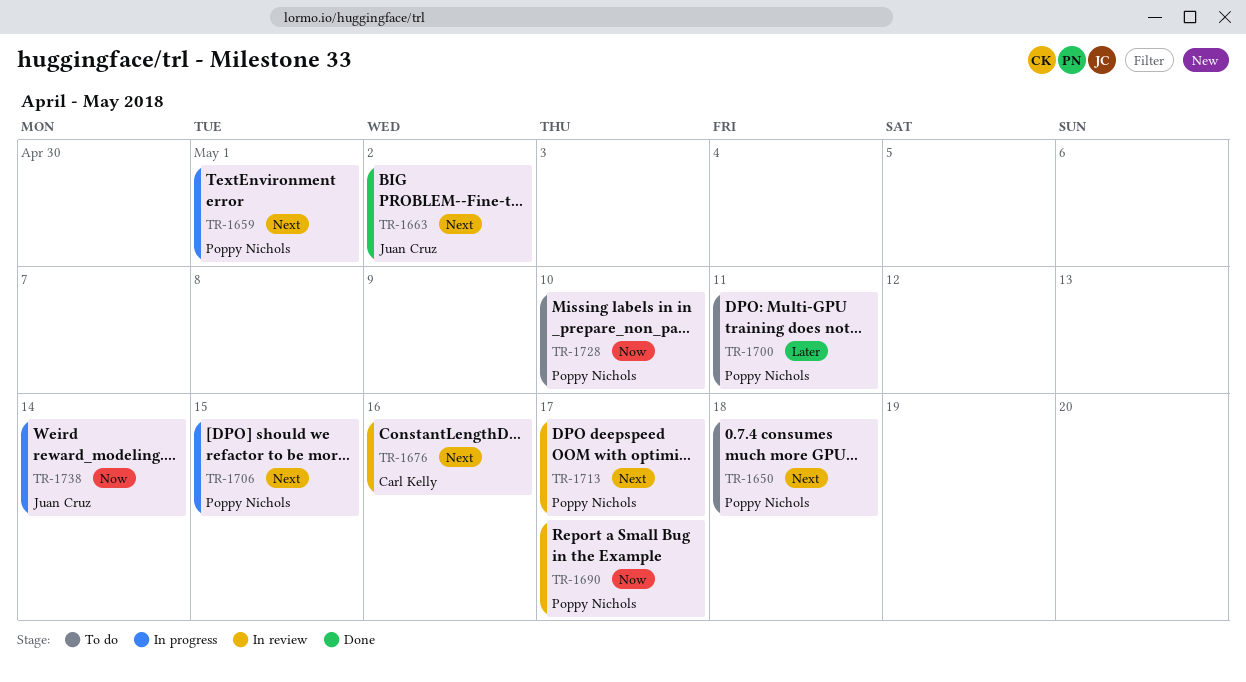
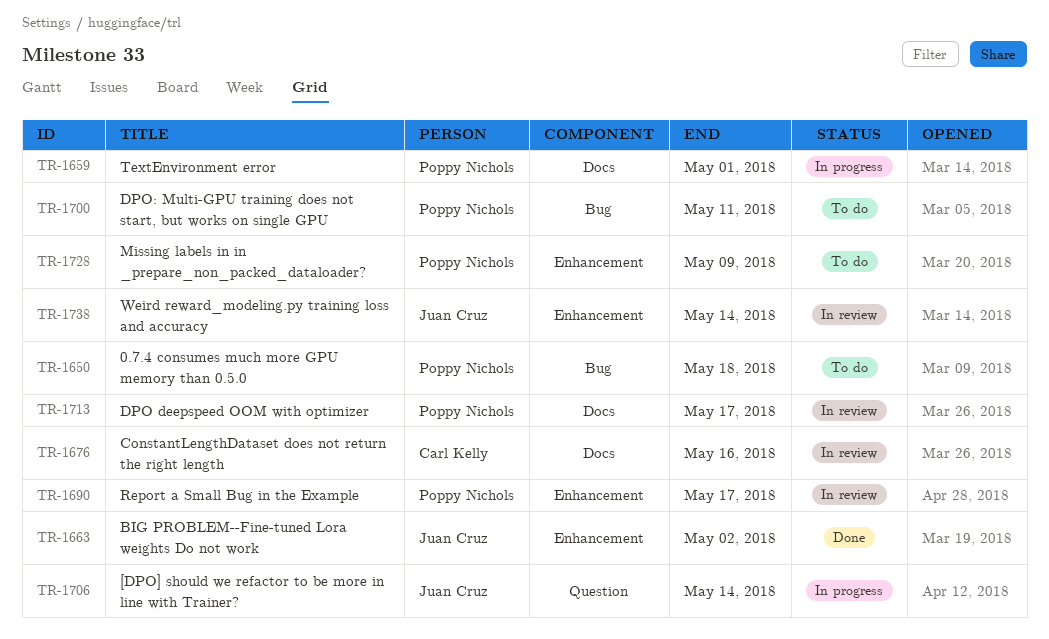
TR-1706, owner: Poppy Nichols -> Juan Cruz
TR-1706, due: May 15 -> May 14
TR-1728, due: May 10 -> May 9
TR-1738, status: In progress -> In review

